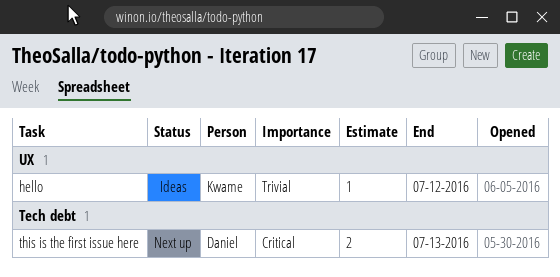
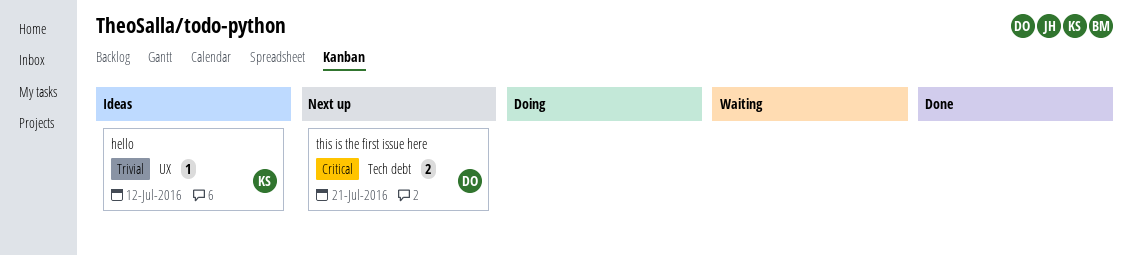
this is the first issue here, due: Jul 13 -> Jul 21

